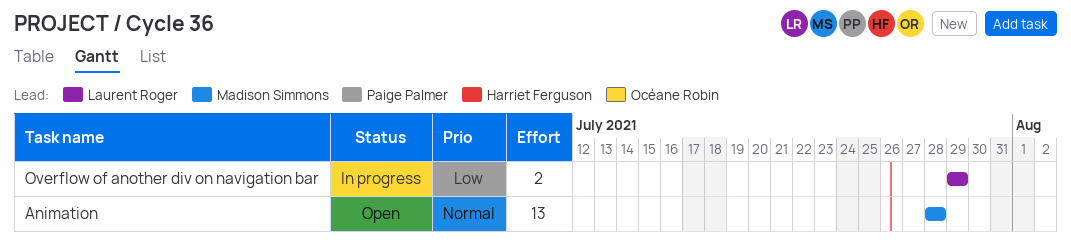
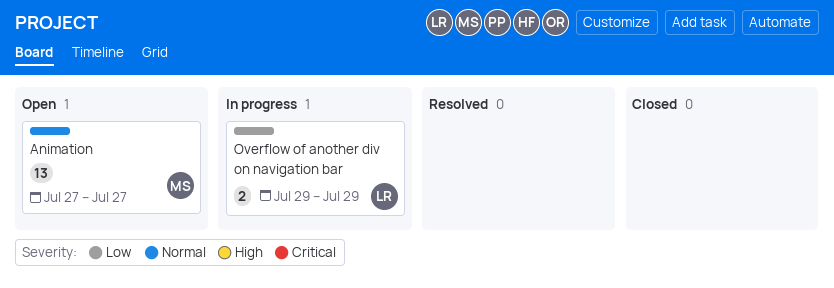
Animation, start: Jul 28 -> Jul 27
Animation, due: Jul 28 -> Jul 27

